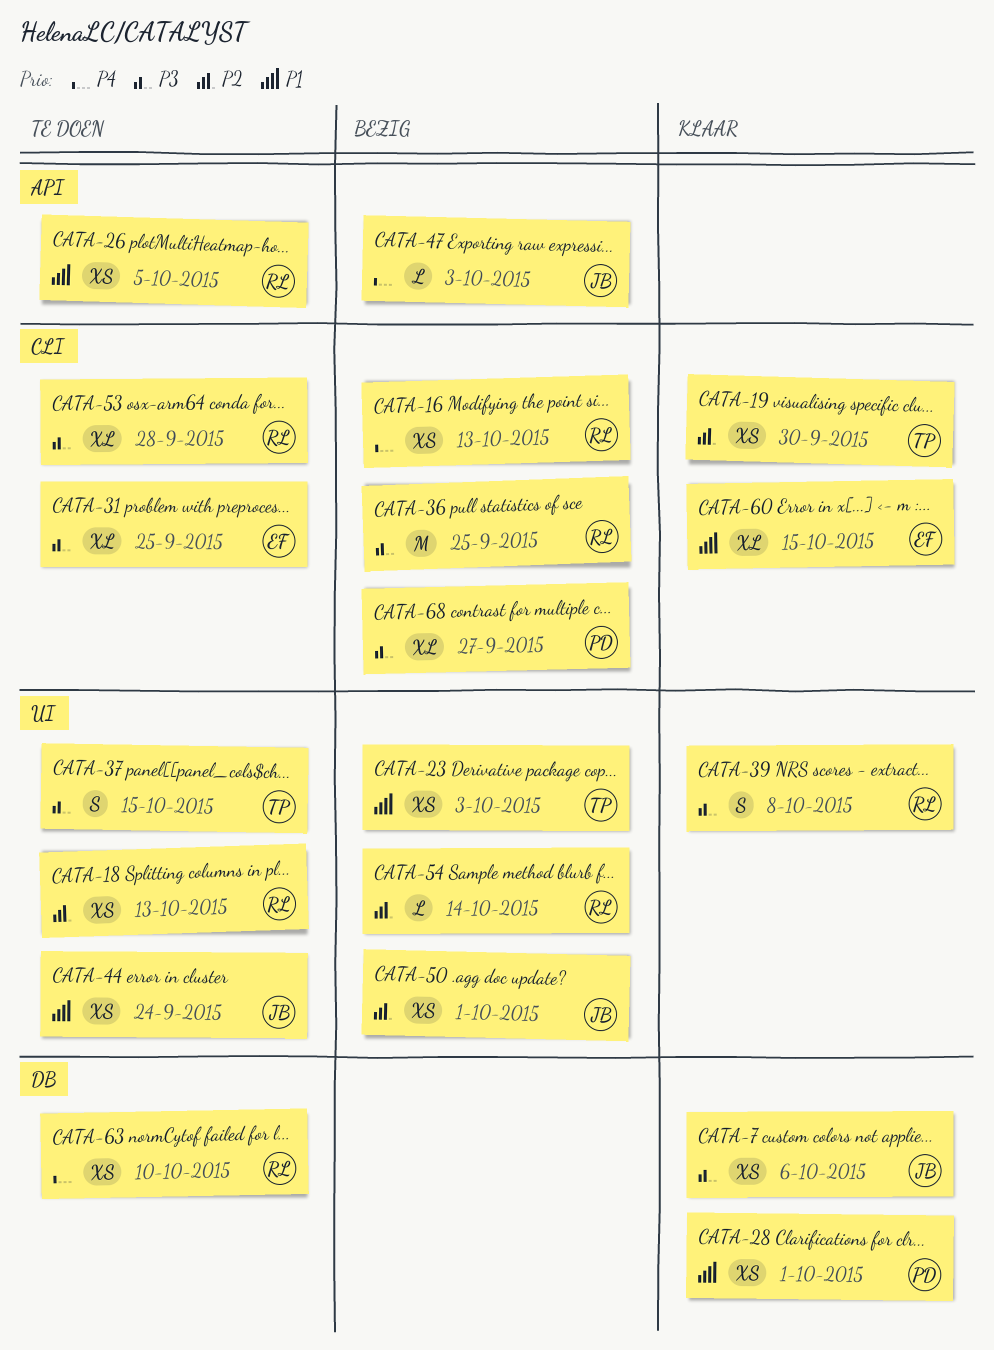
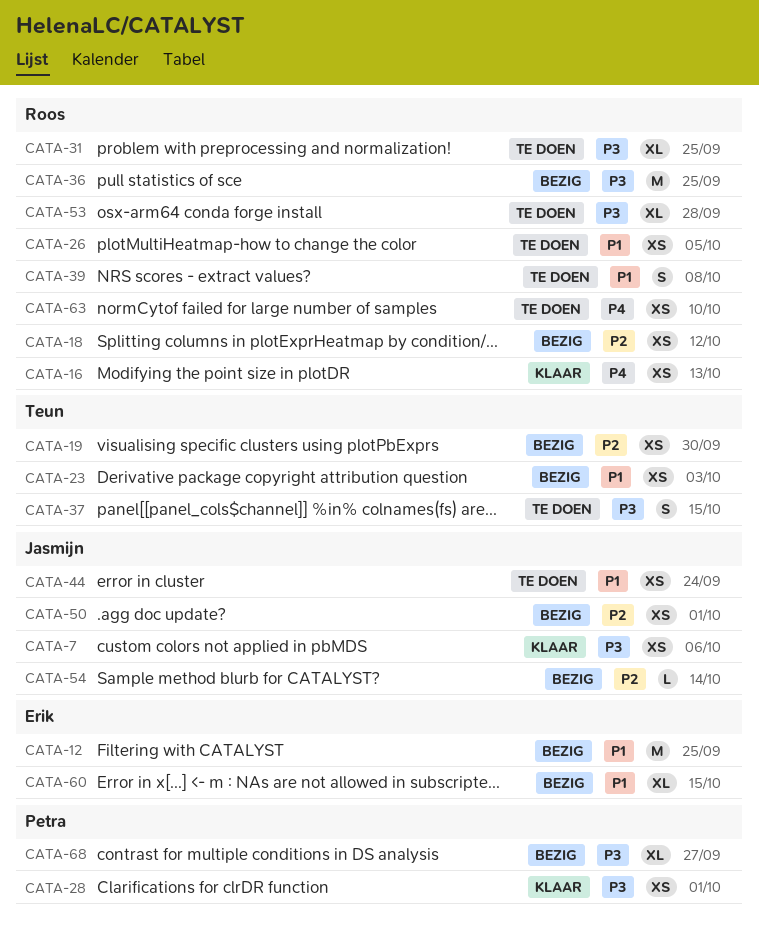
CATA-12: none -> present
CATA-16, status: Bezig -> Klaar
CATA-18, status: Te doen -> Bezig
CATA-18, due: Oct 13 -> Oct 12
CATA-19, status: Klaar -> Bezig
CATA-28, priority: P1 -> P3
CATA-31, owner: Erik -> Roos
CATA-39, status: Klaar -> Te doen
CATA-39, priority: P3 -> P1
CATA-47: present -> none
CATA-54, owner: Roos -> Jasmijn
CATA-60, status: Klaar -> Bezig

